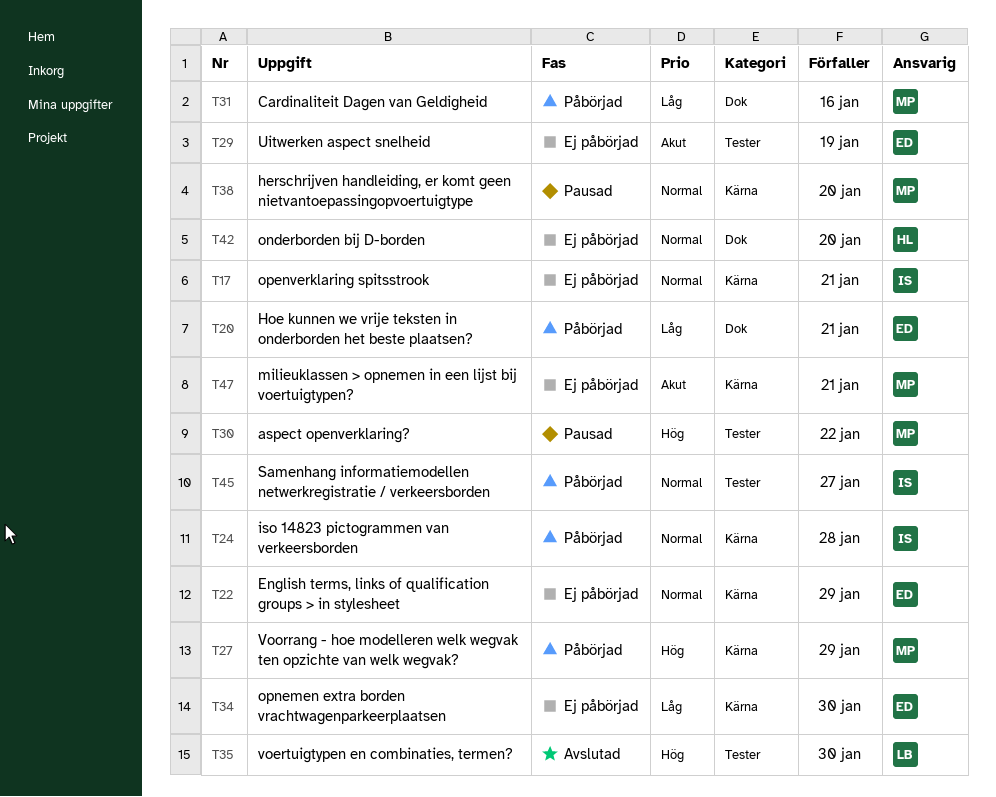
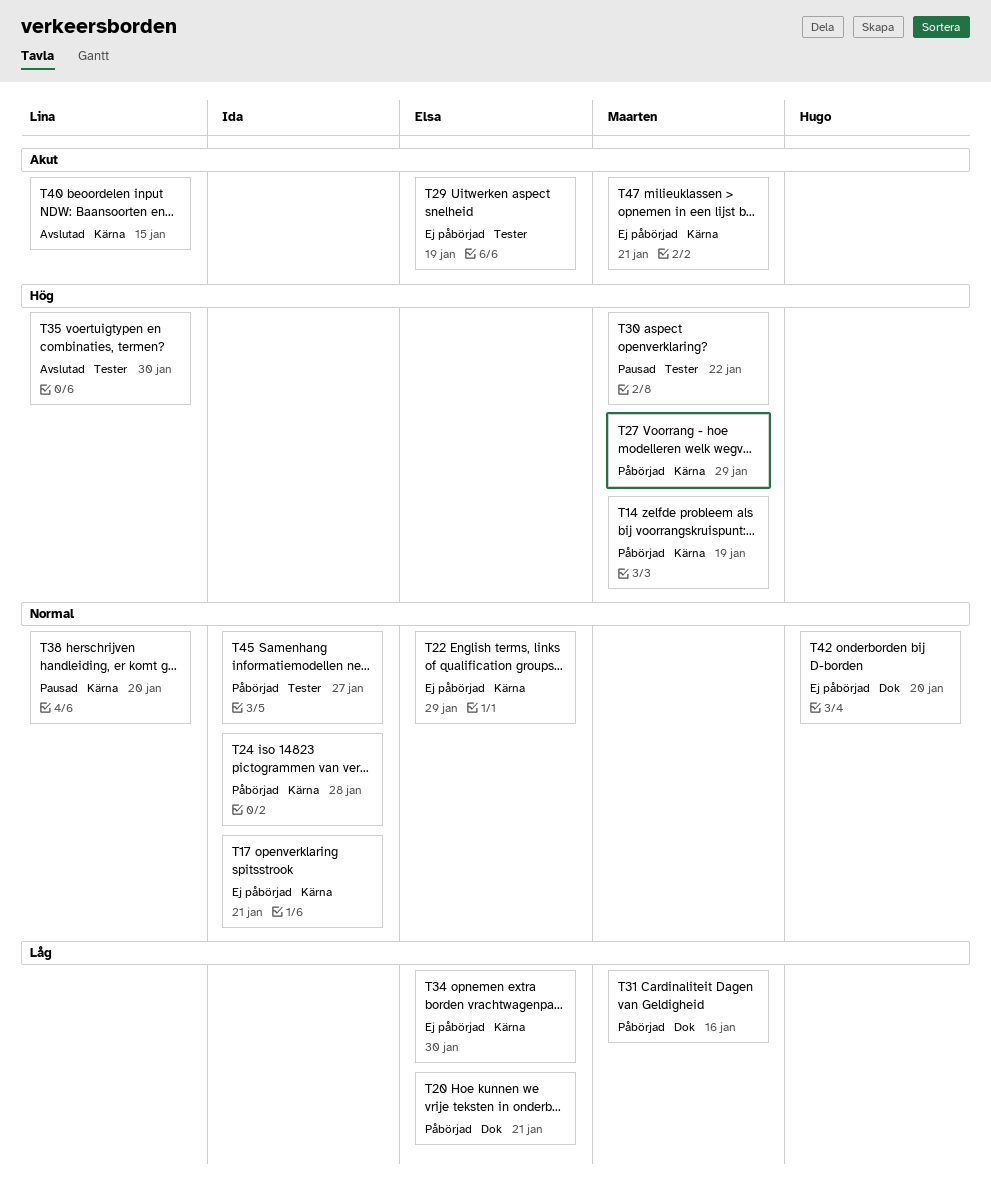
T14: none -> present
T38, owner: Maarten -> Lina
T40: none -> present

